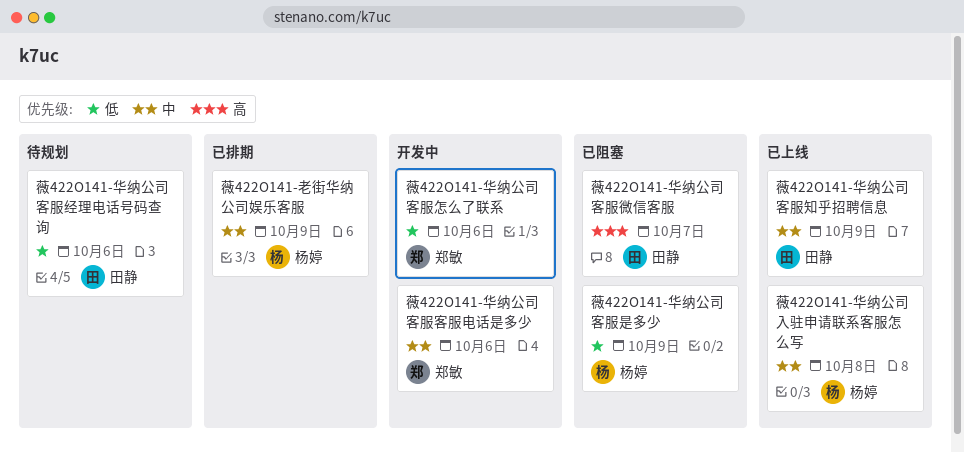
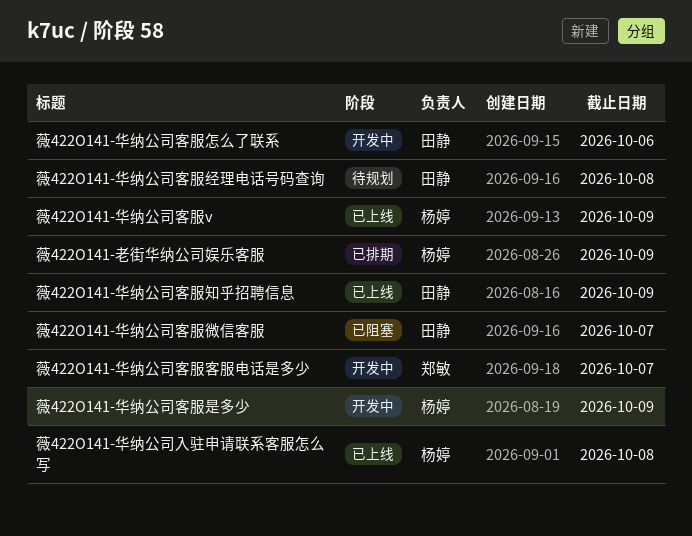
薇422O141-华纳公司客服v: none -> present
薇422O141-华纳公司客服客服电话是多少, due: Oct 6 -> Oct 7
薇422O141-华纳公司客服怎么了联系, owner: 郑敏 -> 田静
薇422O141-华纳公司客服是多少, status: 已阻塞 -> 开发中
薇422O141-华纳公司客服经理电话号码查询, due: Oct 6 -> Oct 8

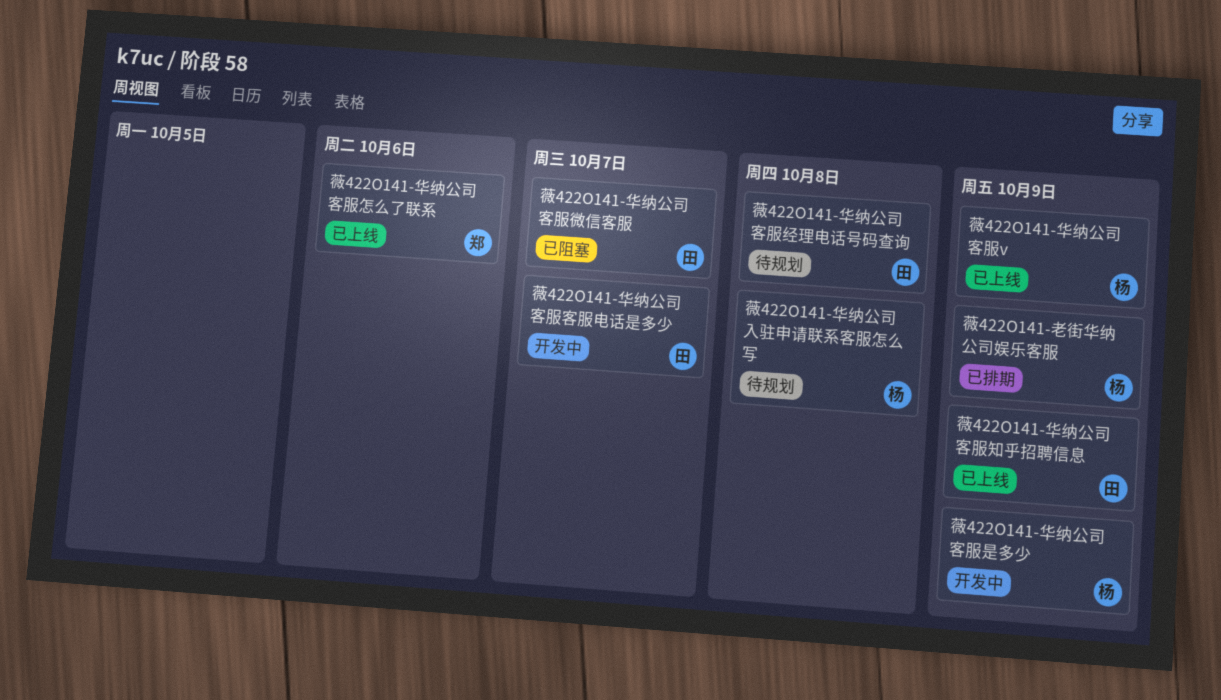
薇422O141-华纳公司入驻申请联系客服怎么写, status: 已上线 -> 待规划
薇422O141-华纳公司客服客服电话是多少, owner: 郑敏 -> 田静
薇422O141-华纳公司客服怎么了联系, status: 开发中 -> 已上线
薇422O141-华纳公司客服怎么了联系, owner: 田静 -> 郑敏

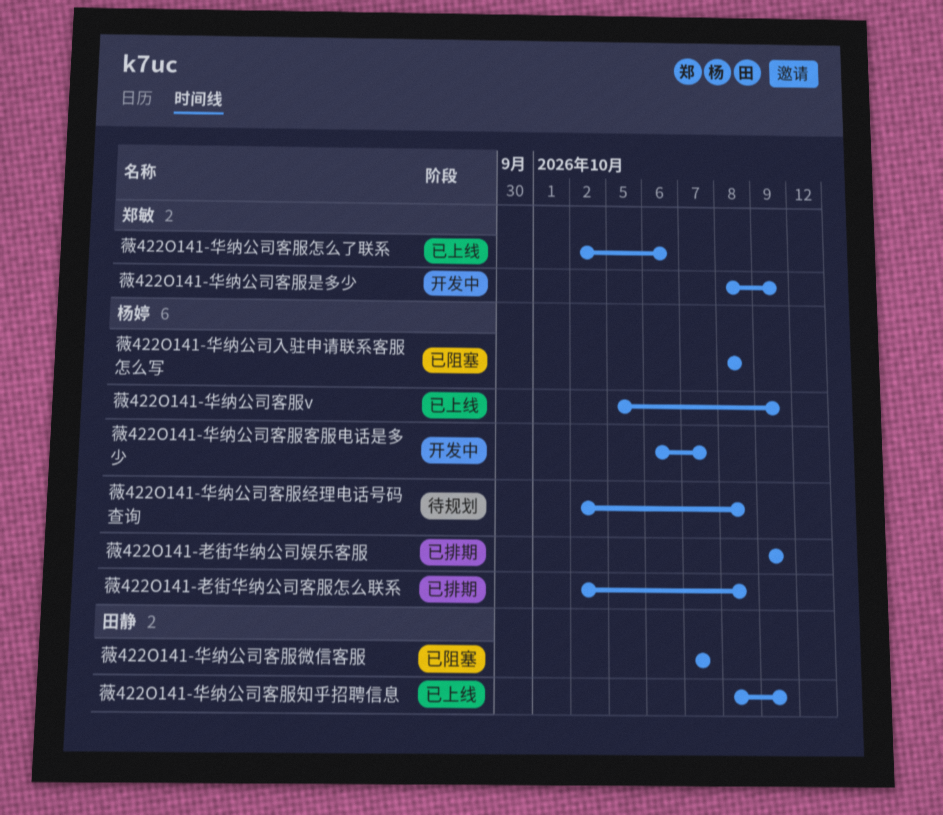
薇422O141-华纳公司入驻申请联系客服怎么写, status: 待规划 -> 已阻塞
薇422O141-华纳公司客服客服电话是多少, owner: 田静 -> 杨婷
薇422O141-华纳公司客服是多少, owner: 杨婷 -> 郑敏
薇422O141-华纳公司客服经理电话号码查询, owner: 田静 -> 杨婷
薇422O141-老街华纳公司客服怎么联系: none -> present

